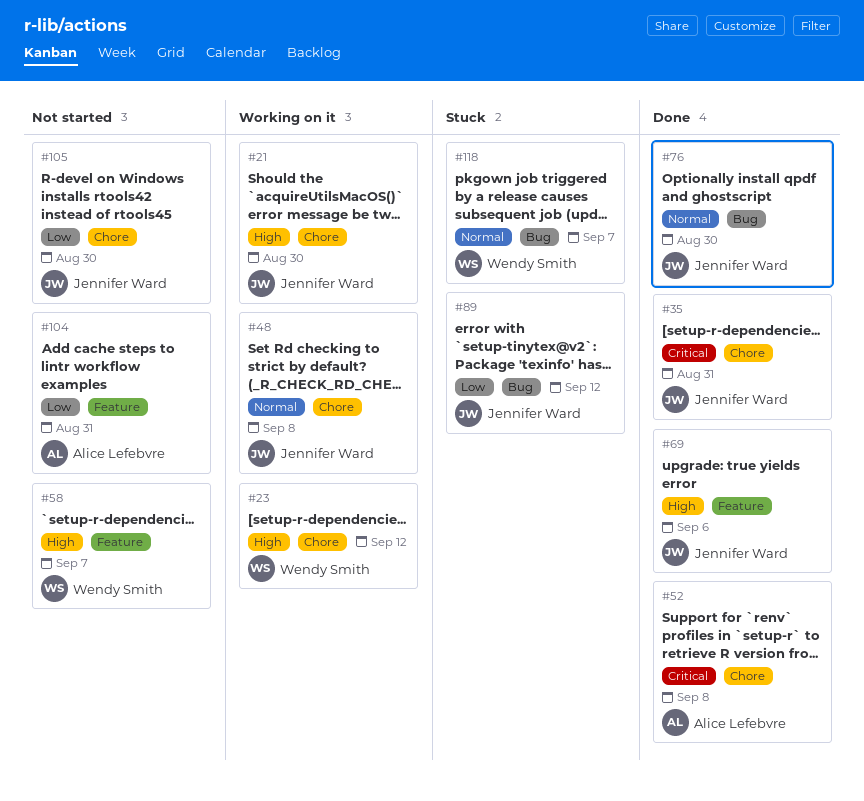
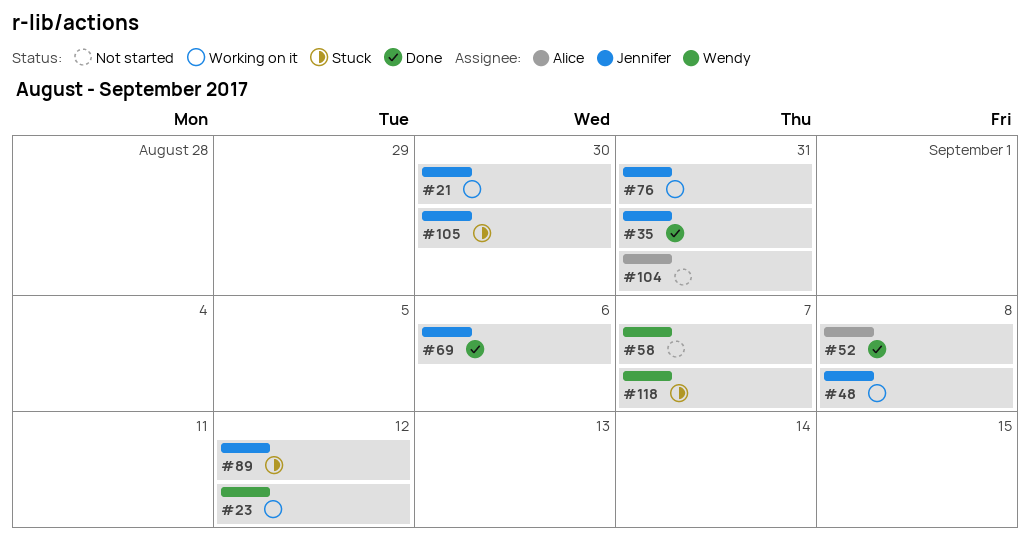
#76, status: Done -> Working on it
#76, due: Aug 30 -> Aug 31
#105, status: Not started -> Stuck

